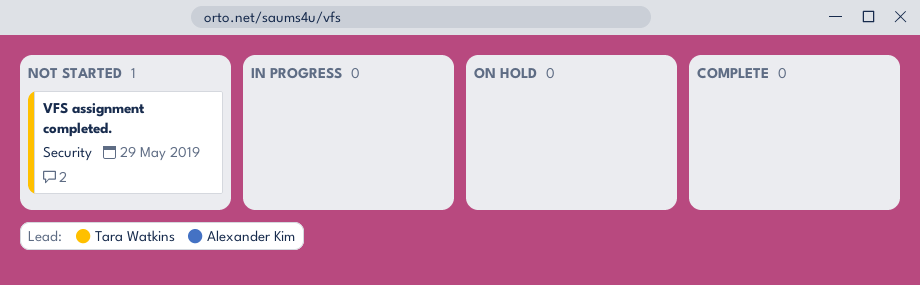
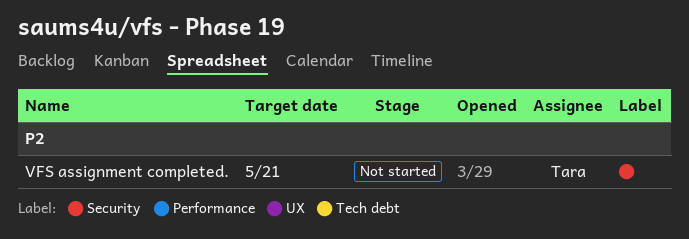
VFS assignment completed., due: May 29 -> May 21

